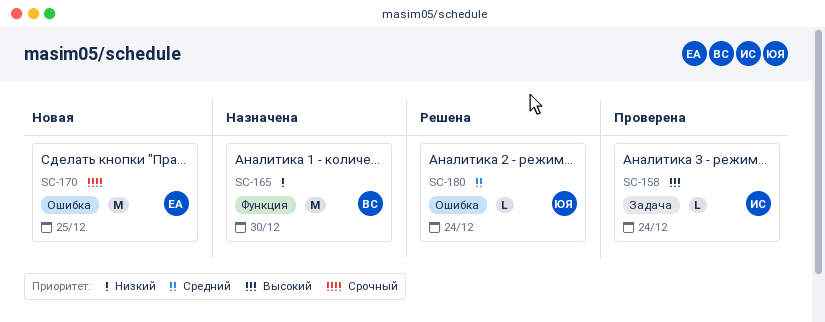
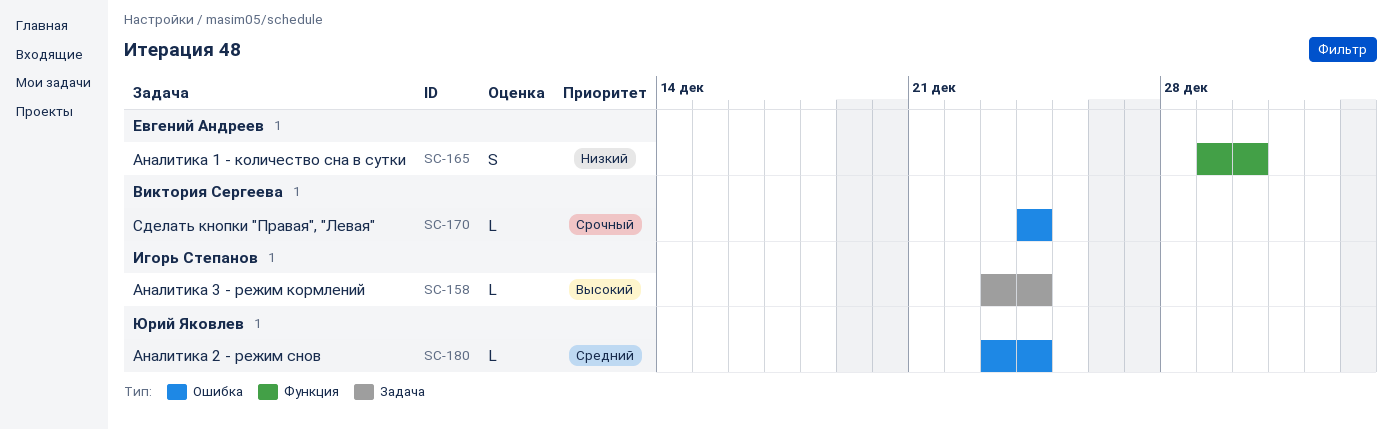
SC-165, owner: Виктория Сергеева -> Евгений Андреев
SC-165, estimate: M -> S
SC-170, owner: Евгений Андреев -> Виктория Сергеева
SC-170, estimate: M -> L
SC-170, due: Dec 25 -> Dec 24

